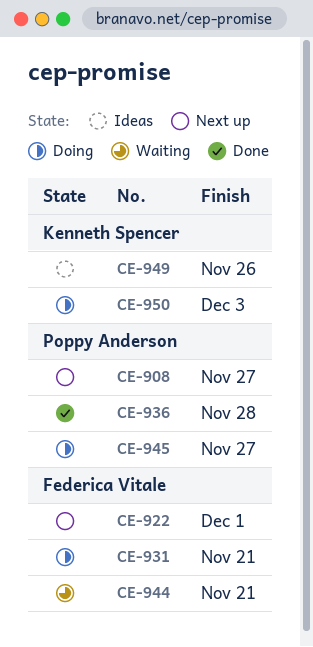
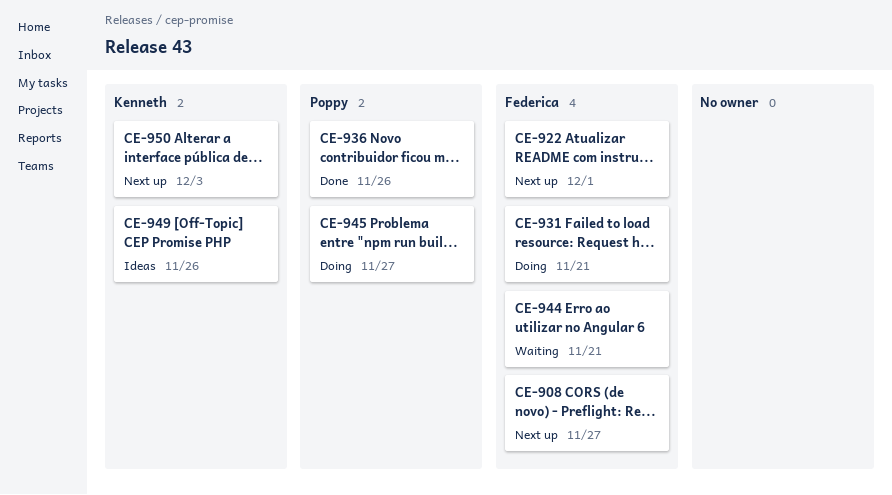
CE-908, owner: Poppy Anderson -> Federica Vitale
CE-936, due: Nov 28 -> Nov 26
CE-950, status: Doing -> Next up

